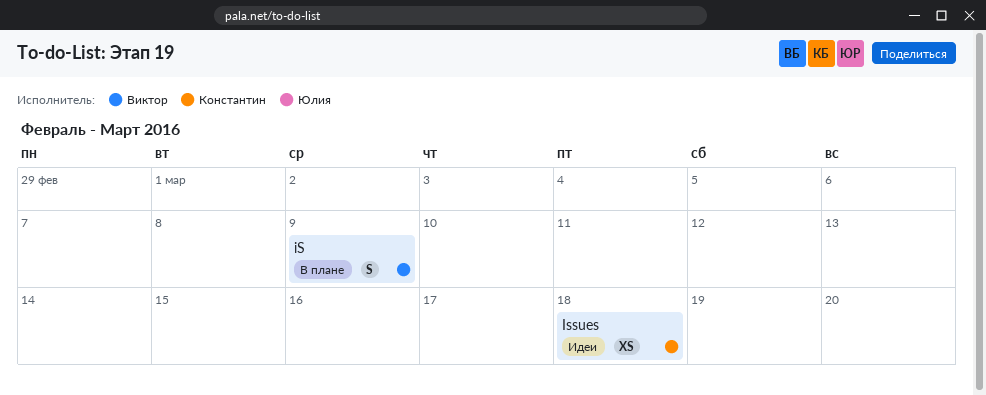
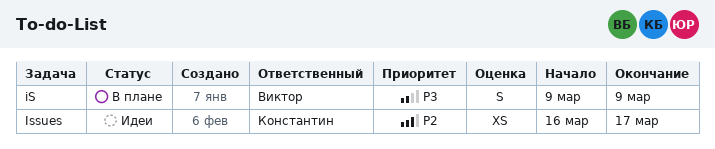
Issues, due: Mar 18 -> Mar 17

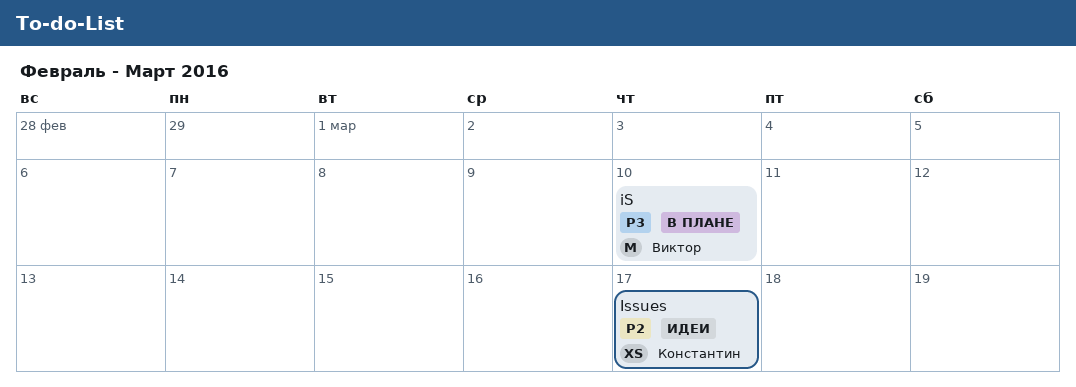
iS, estimate: S -> M
iS, due: Mar 9 -> Mar 10

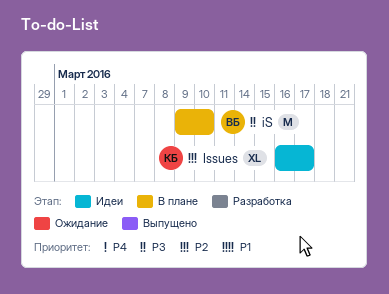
Issues, estimate: XS -> XL

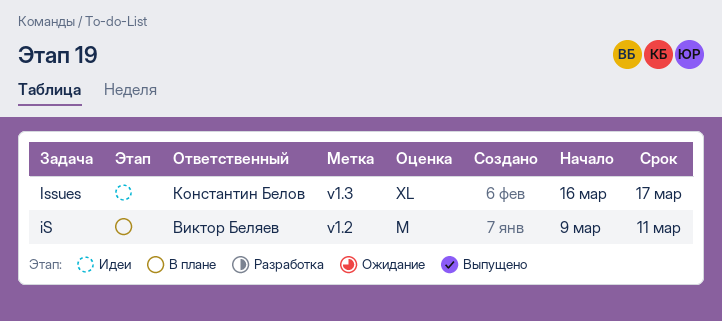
iS, due: Mar 10 -> Mar 11

